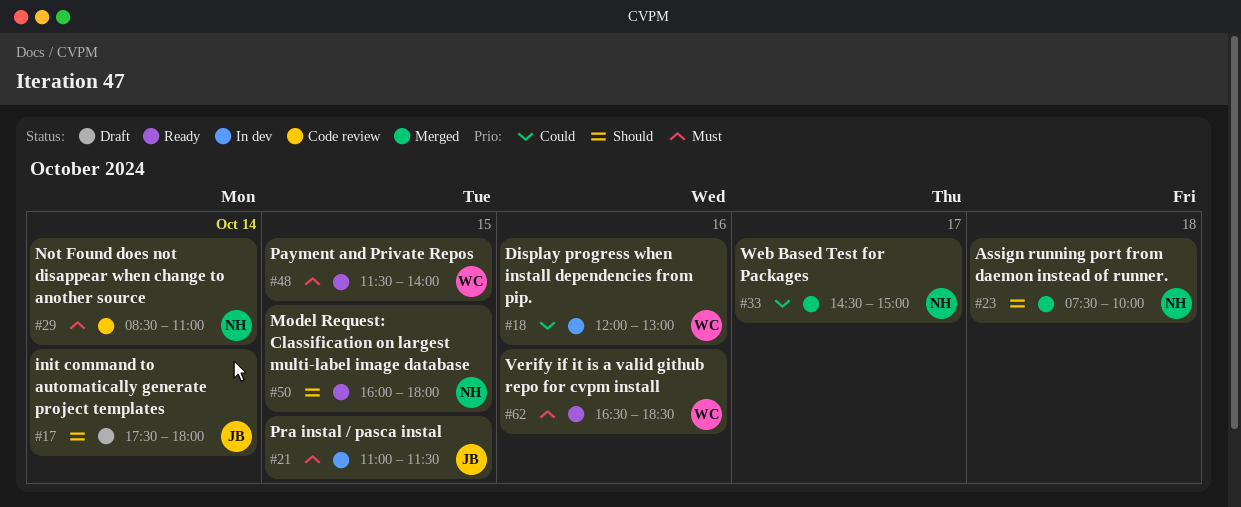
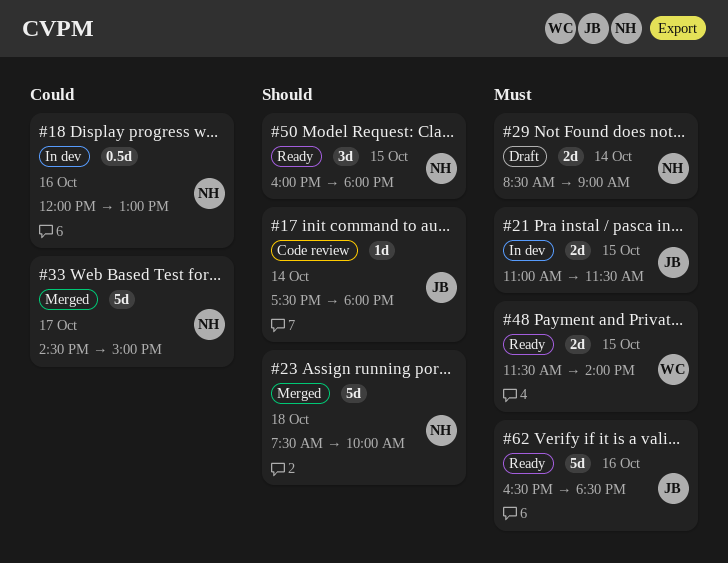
#17, status: Draft -> Code review
#18, owner: WC -> NH
#29, status: Code review -> Draft
#29, ends: 11:00 -> 09:00
#62, owner: WC -> JB

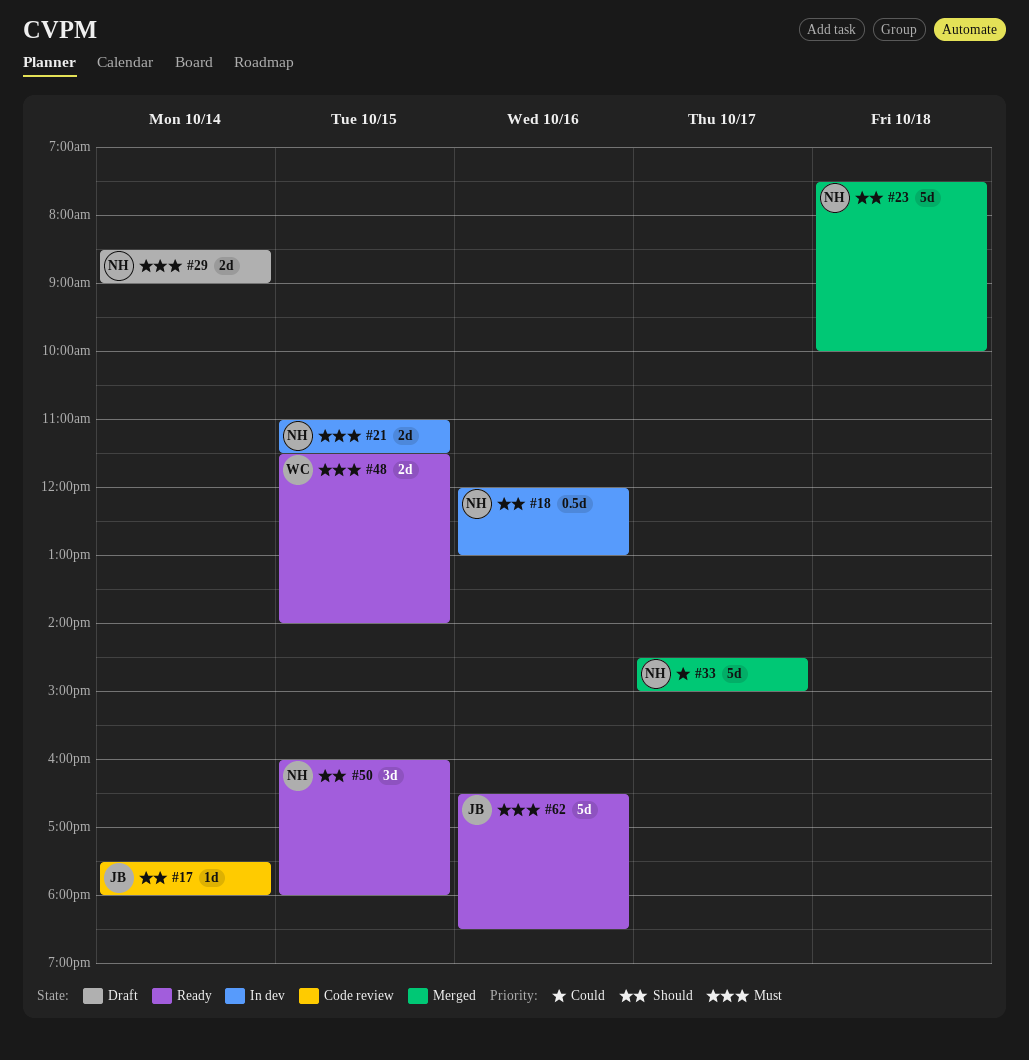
#18, priority: Could -> Should
#21, owner: JB -> NH

